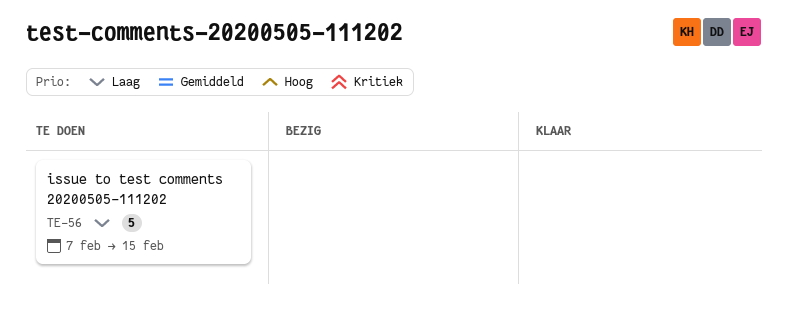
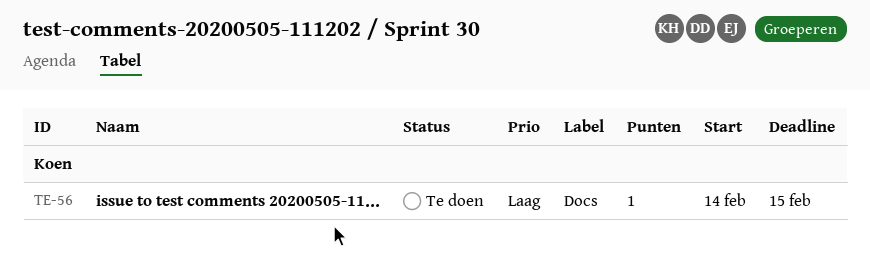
TE-56, estimate: 5 -> 1
TE-56, start: Feb 7 -> Feb 14

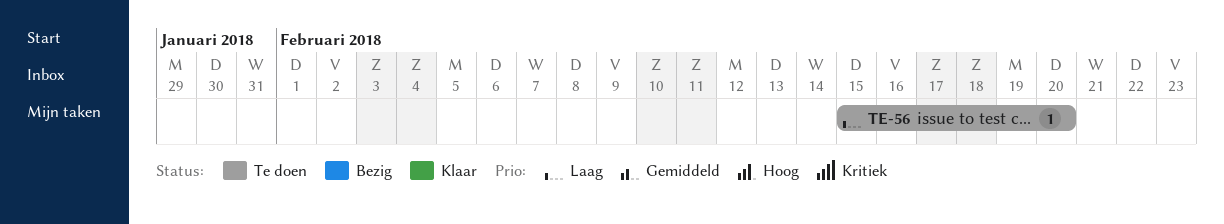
TE-56, start: Feb 14 -> Feb 15
TE-56, due: Feb 15 -> Feb 20

